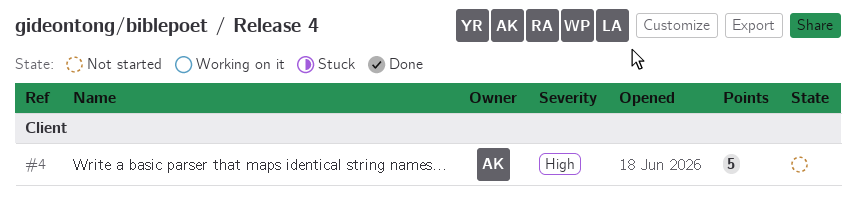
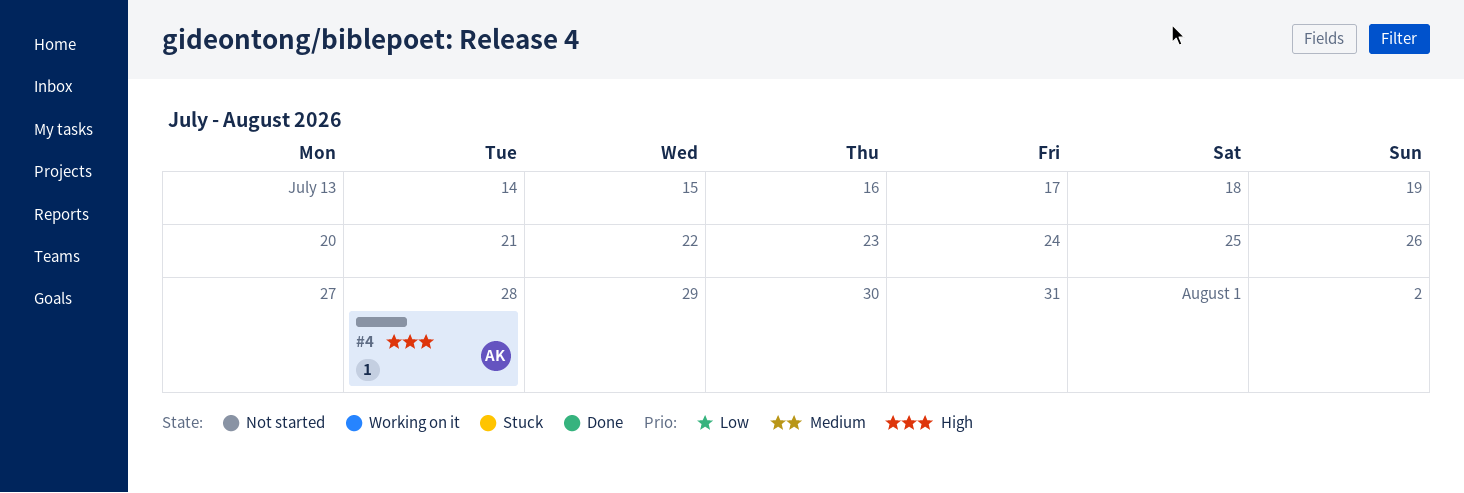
#4, estimate: 5 -> 1

